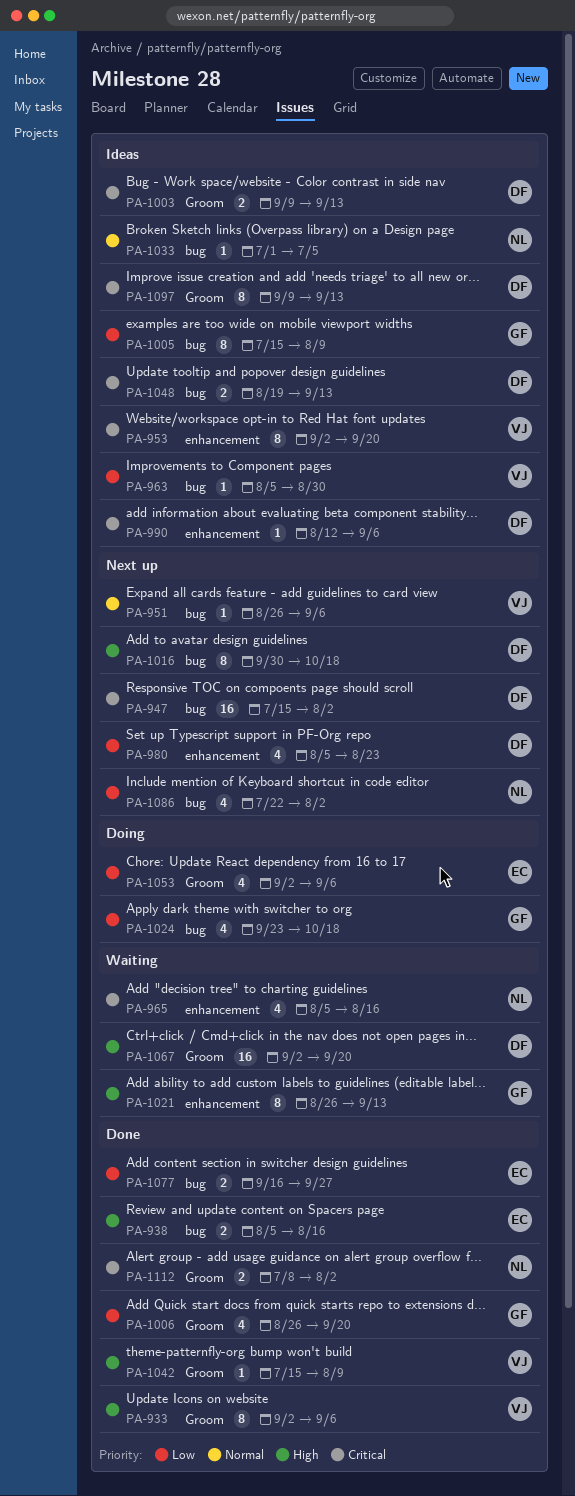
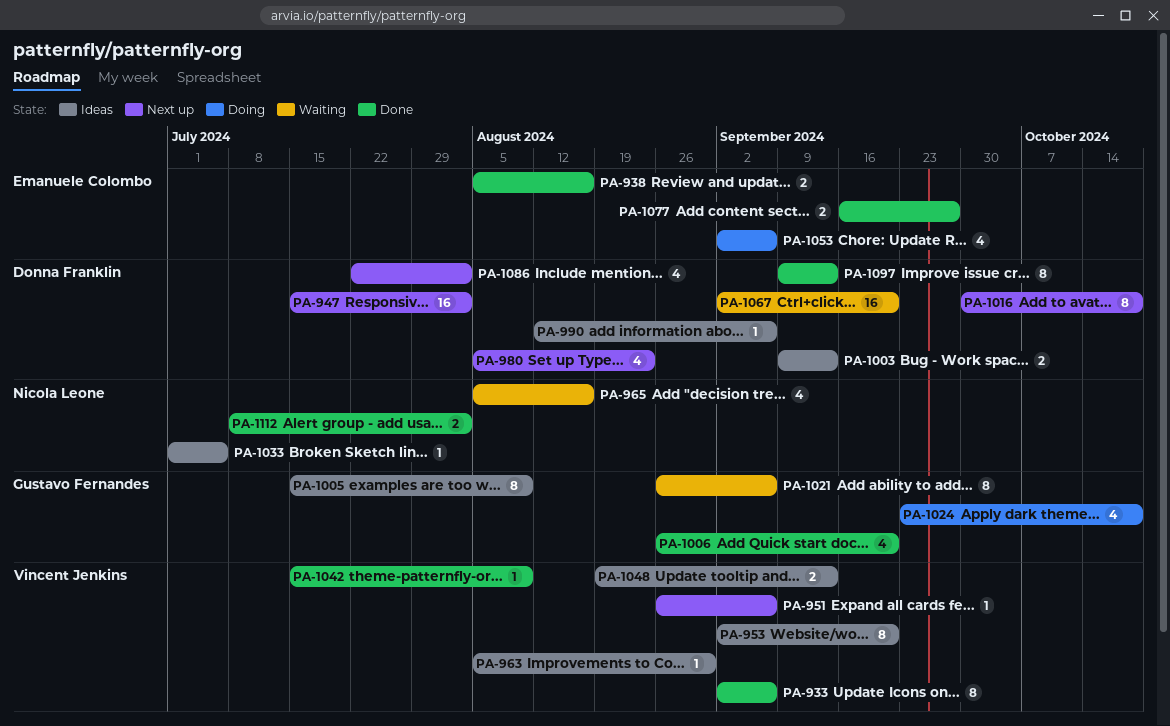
PA-1021, due: Sep 13 -> Sep 6
PA-1048, owner: Donna Franklin -> Vincent Jenkins
PA-1086, owner: Nicola Leone -> Donna Franklin
PA-1097, status: Ideas -> Done

